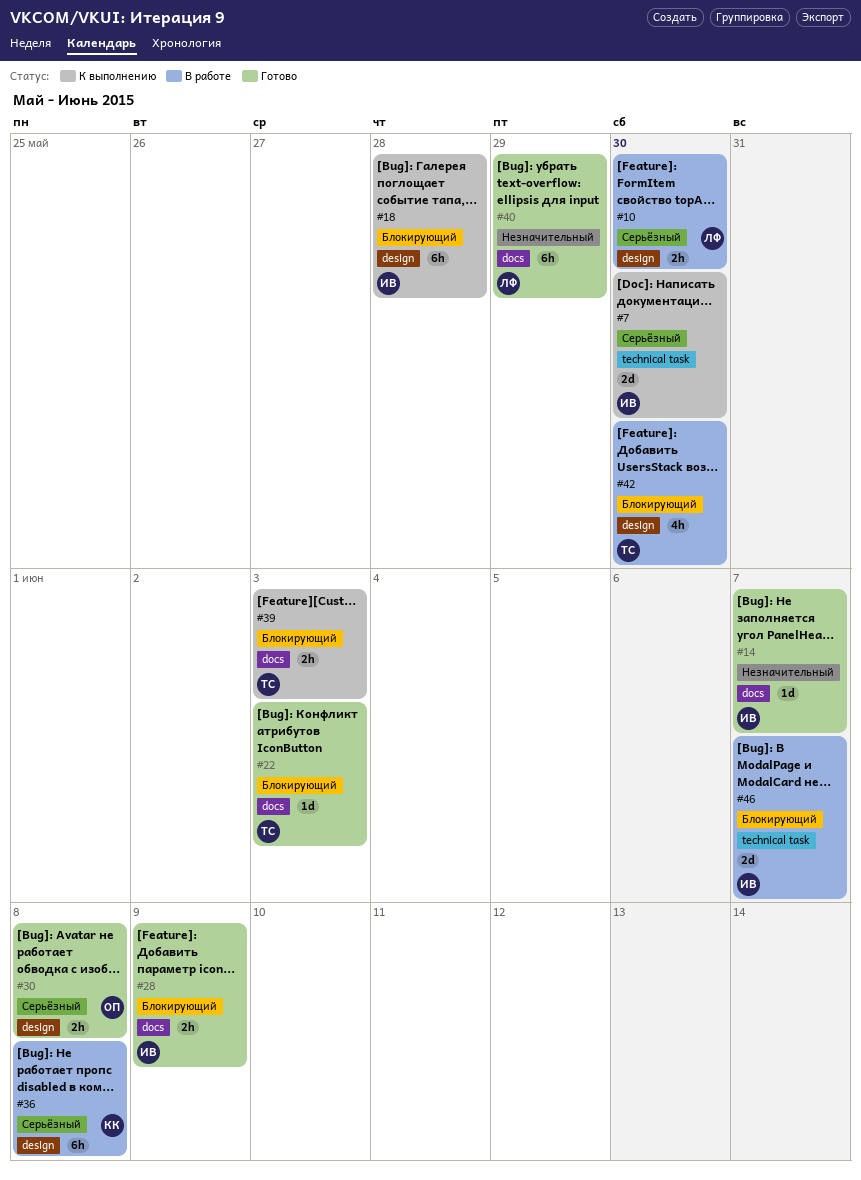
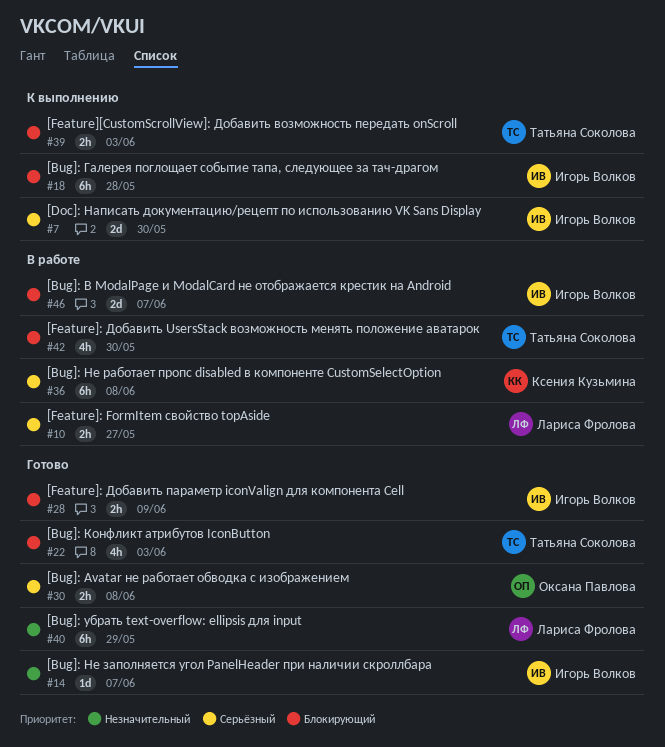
#10, due: May 30 -> May 27
#22, estimate: 1d -> 4h

